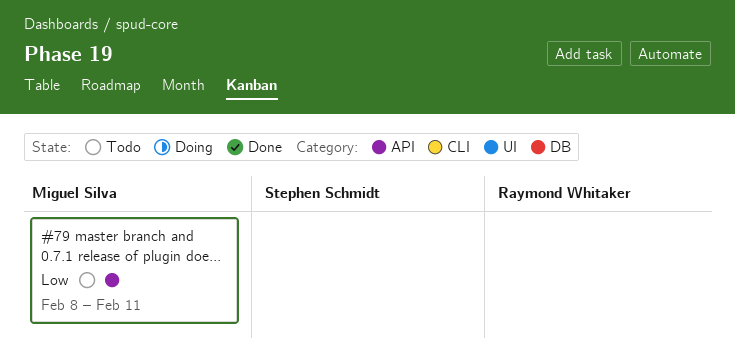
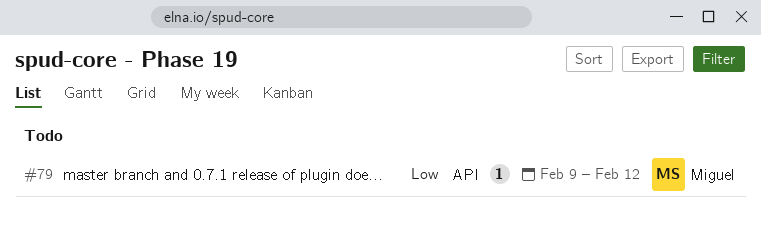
#79, start: Feb 8 -> Feb 9
#79, due: Feb 11 -> Feb 12

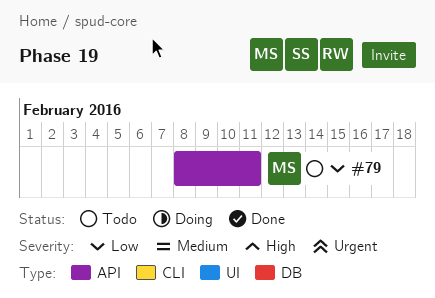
#79, start: Feb 9 -> Feb 8
#79, due: Feb 12 -> Feb 11

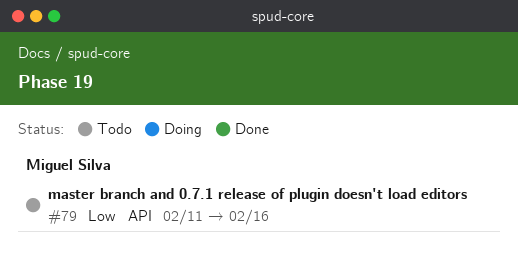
#79, start: Feb 8 -> Feb 11
#79, due: Feb 11 -> Feb 16

